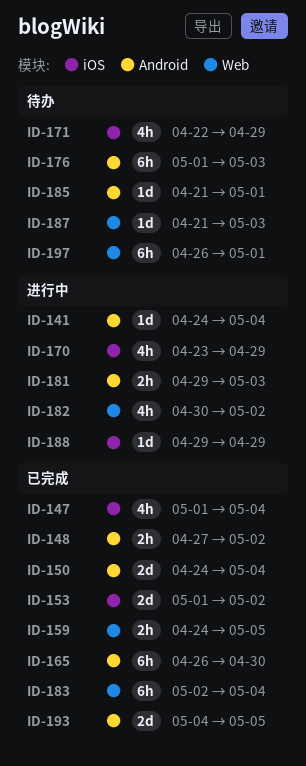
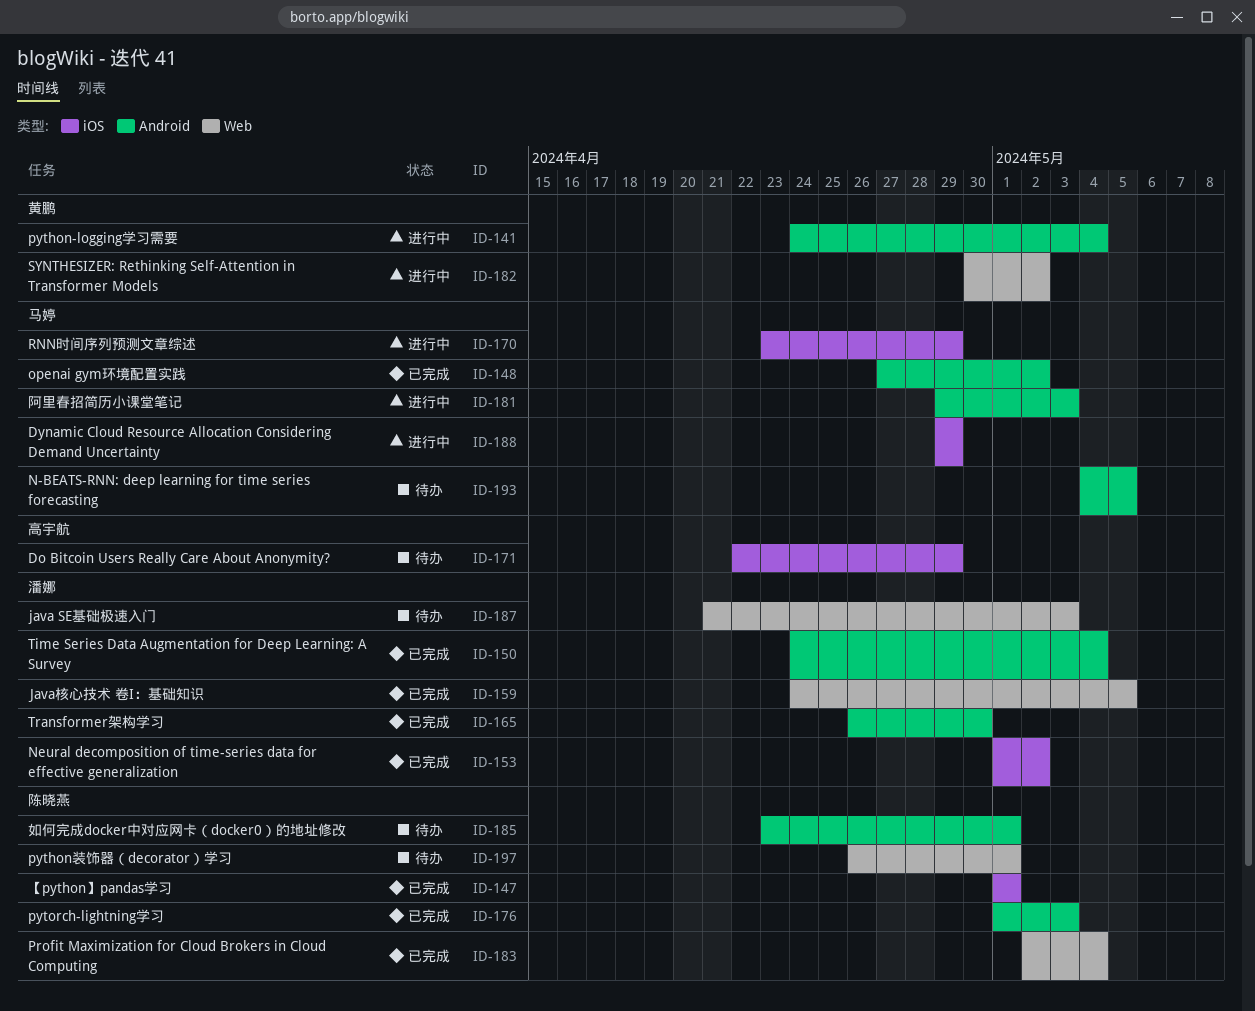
ID-147, due: May 4 -> May 1
ID-176, status: 待办 -> 已完成
ID-185, start: Apr 21 -> Apr 23
ID-193, status: 已完成 -> 待办

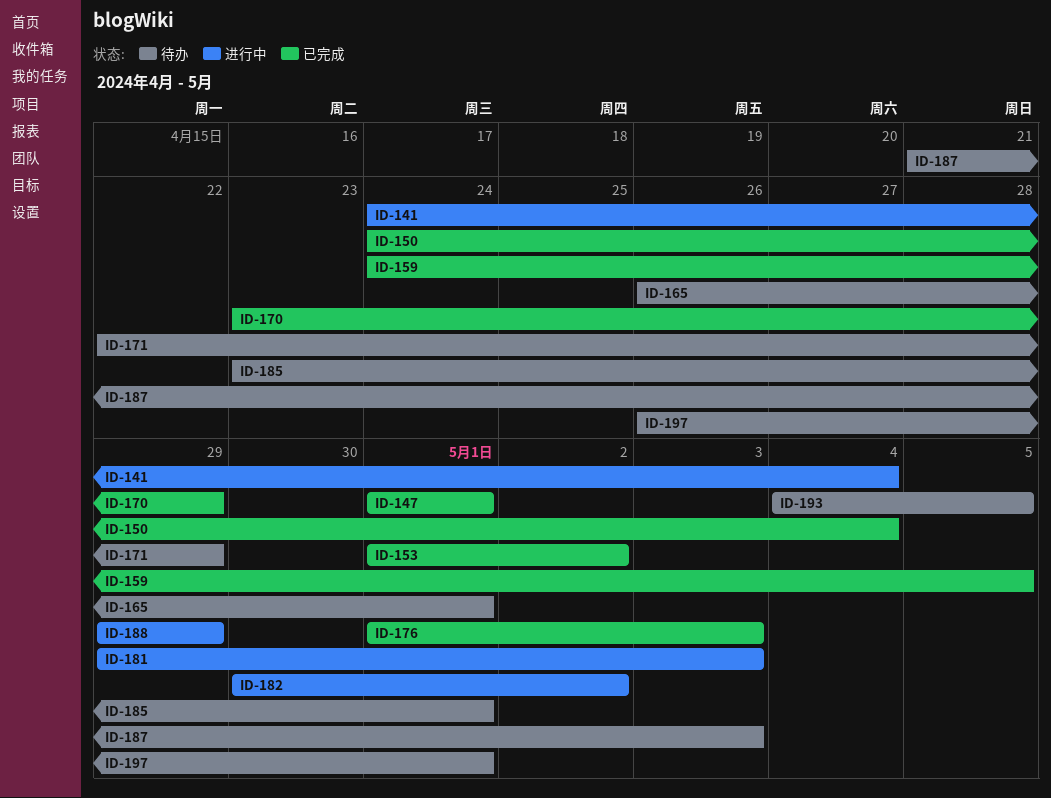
ID-148: present -> none
ID-165, status: 已完成 -> 待办
ID-165, due: Apr 30 -> May 1
ID-170, status: 进行中 -> 已完成
ID-183: present -> none

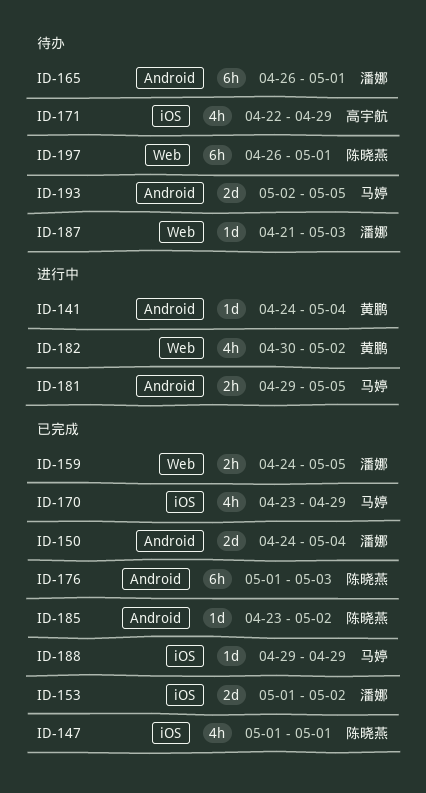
ID-181, due: May 3 -> May 5
ID-185, status: 待办 -> 已完成
ID-185, due: May 1 -> May 2
ID-188, status: 进行中 -> 已完成
ID-193, start: May 4 -> May 2

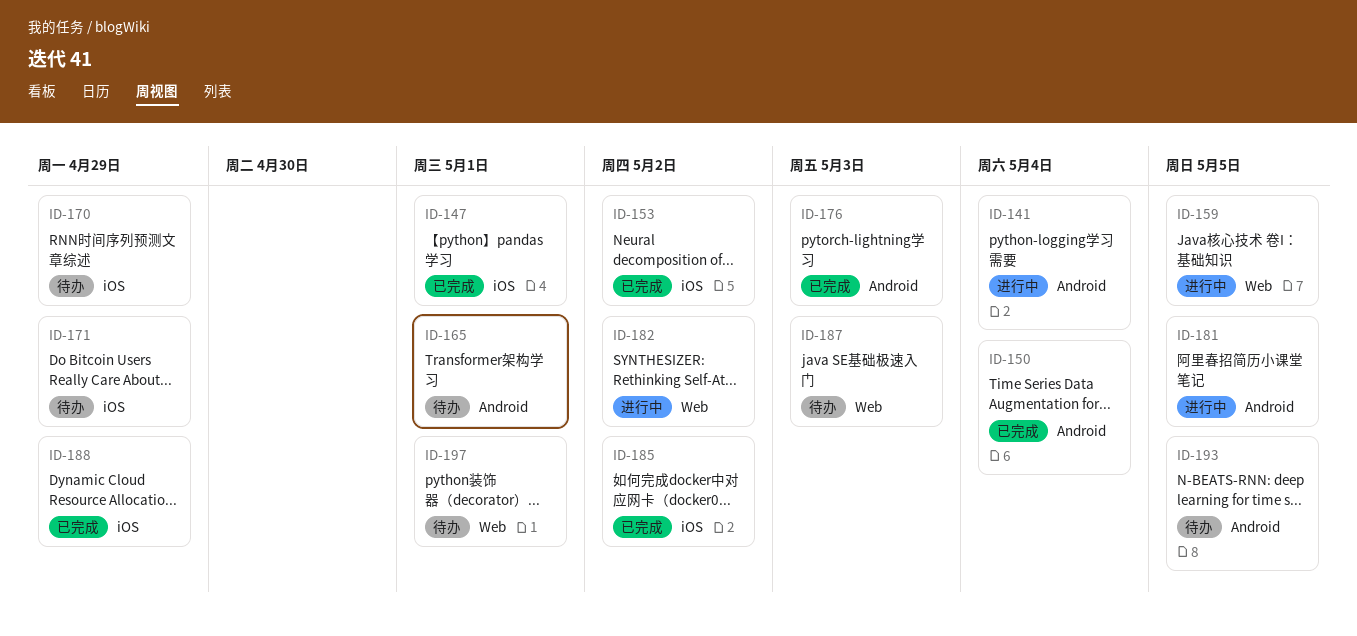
ID-159, status: 已完成 -> 进行中
ID-170, status: 已完成 -> 待办
ID-185, label: Android -> iOS

